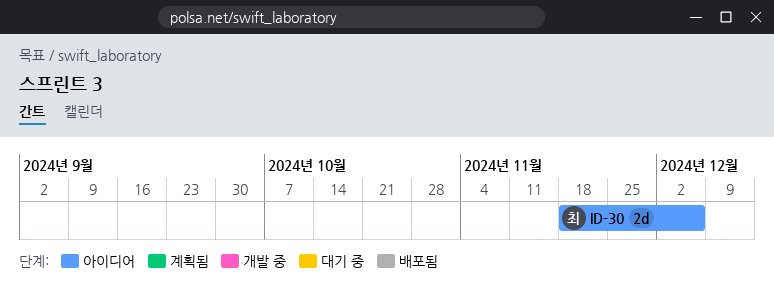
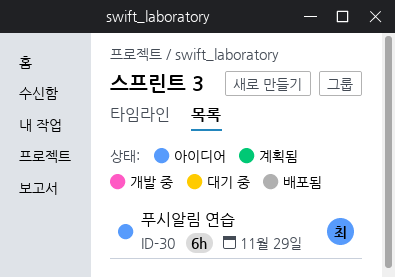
ID-30, estimate: 2d -> 6h
ID-30, due: Dec 6 -> Nov 29

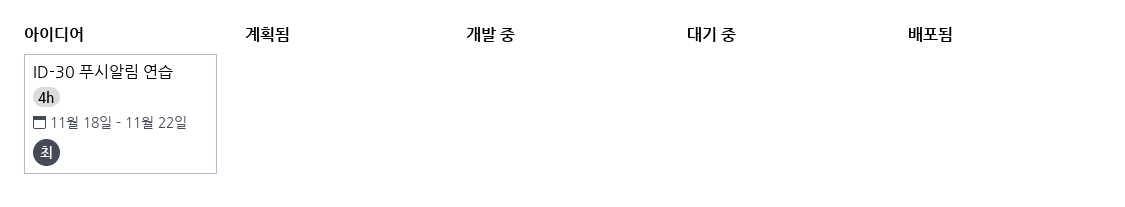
ID-30, estimate: 6h -> 4h
ID-30, due: Nov 29 -> Nov 22

